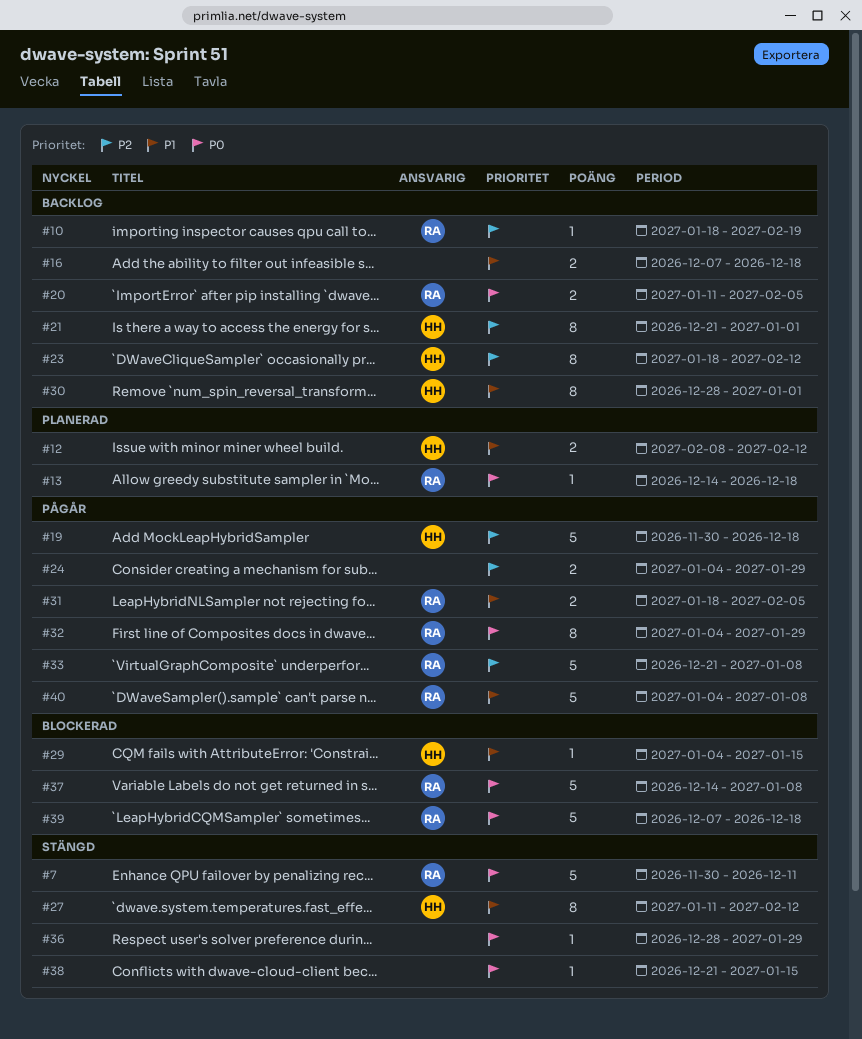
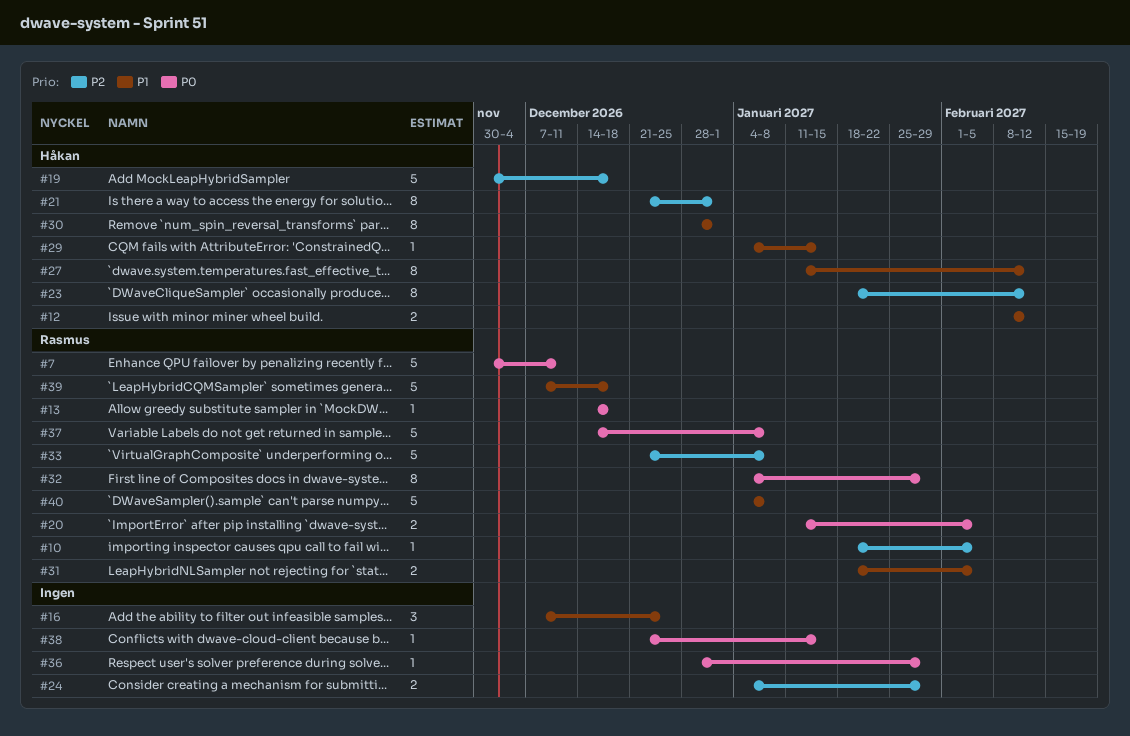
#10, due: Feb 19 -> Feb 5
#16, estimate: 2 -> 3
#16, due: Dec 18 -> Dec 25
#39, priority: P0 -> P1

